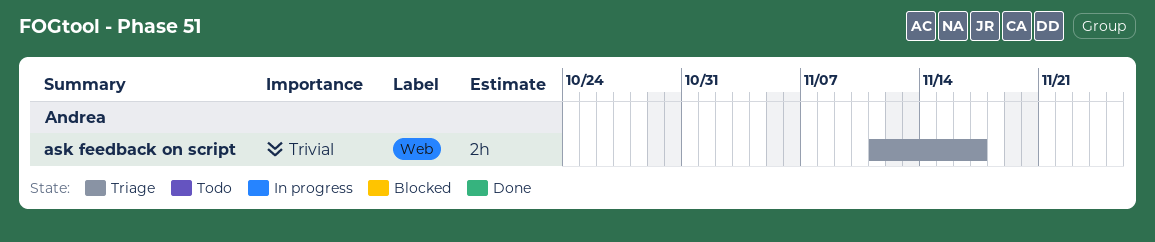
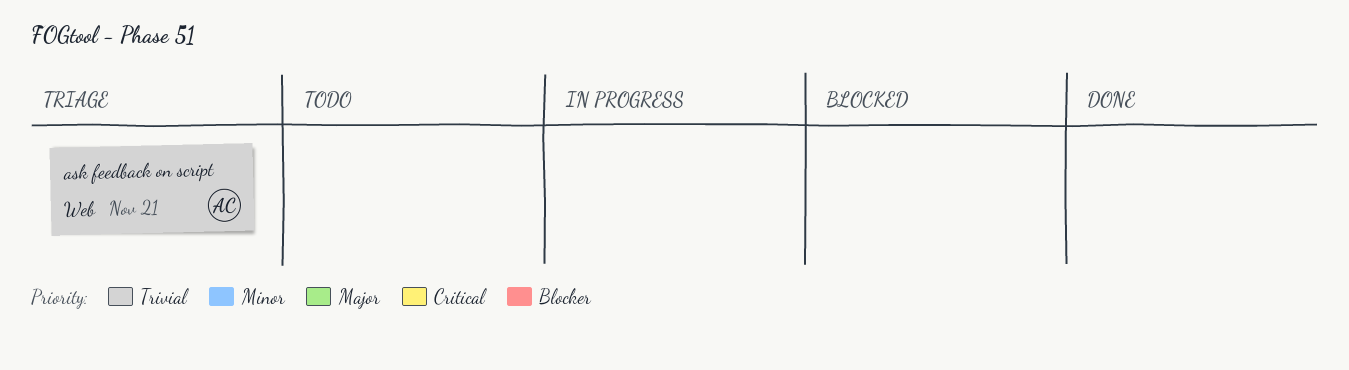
ask feedback on script, due: Nov 17 -> Nov 21

